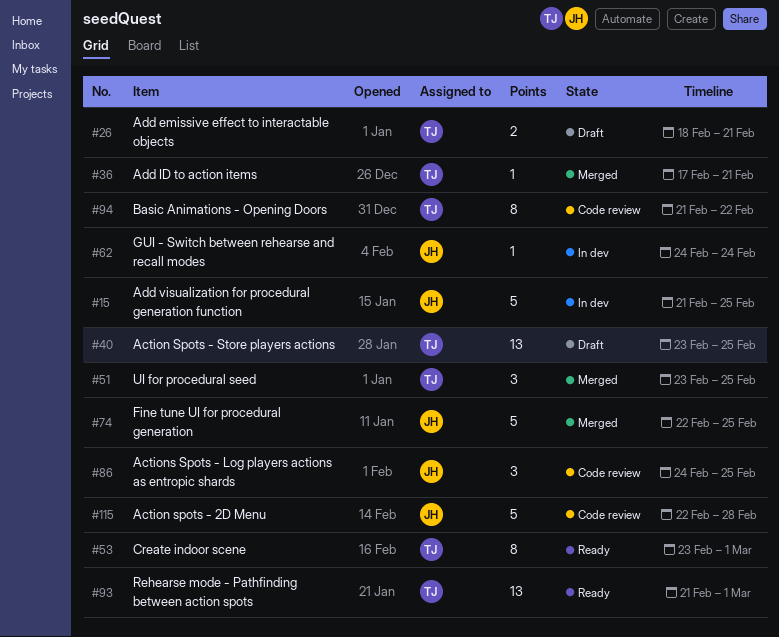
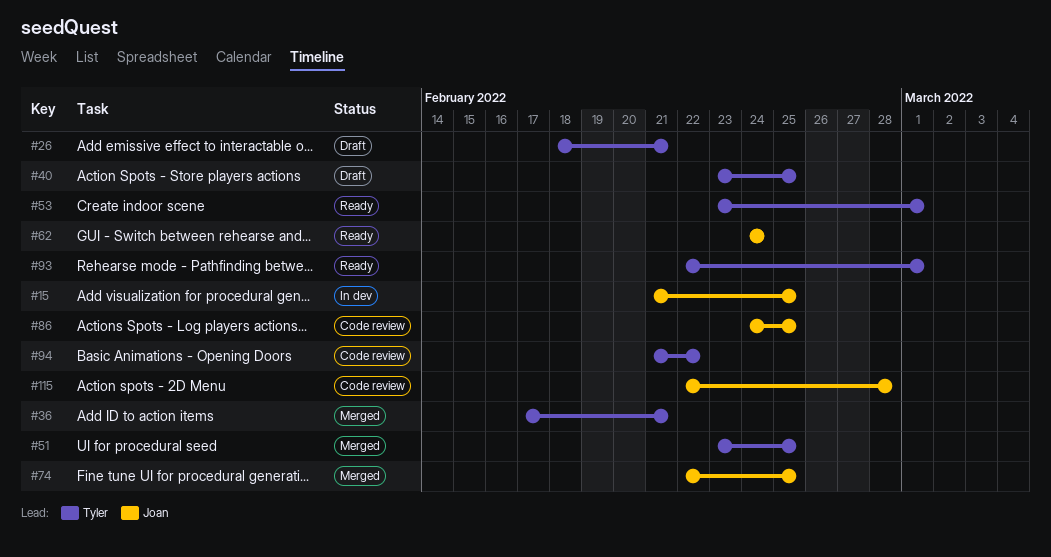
#62, status: In dev -> Ready
#93, start: Feb 21 -> Feb 22

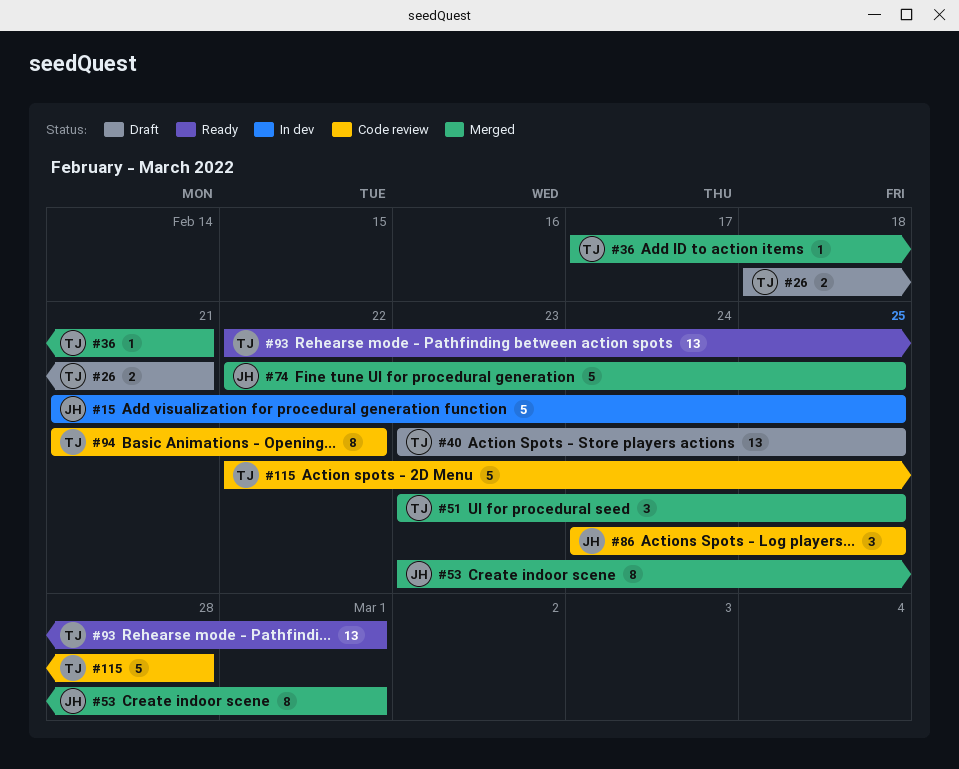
#53, status: Ready -> Merged
#53, owner: Tyler -> Joan
#62: present -> none
#115, owner: Joan -> Tyler

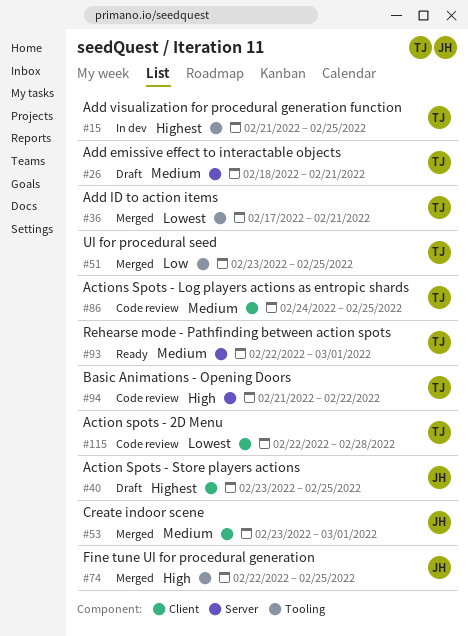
#15, owner: JH -> TJ
#40, owner: TJ -> JH
#86, owner: JH -> TJ

